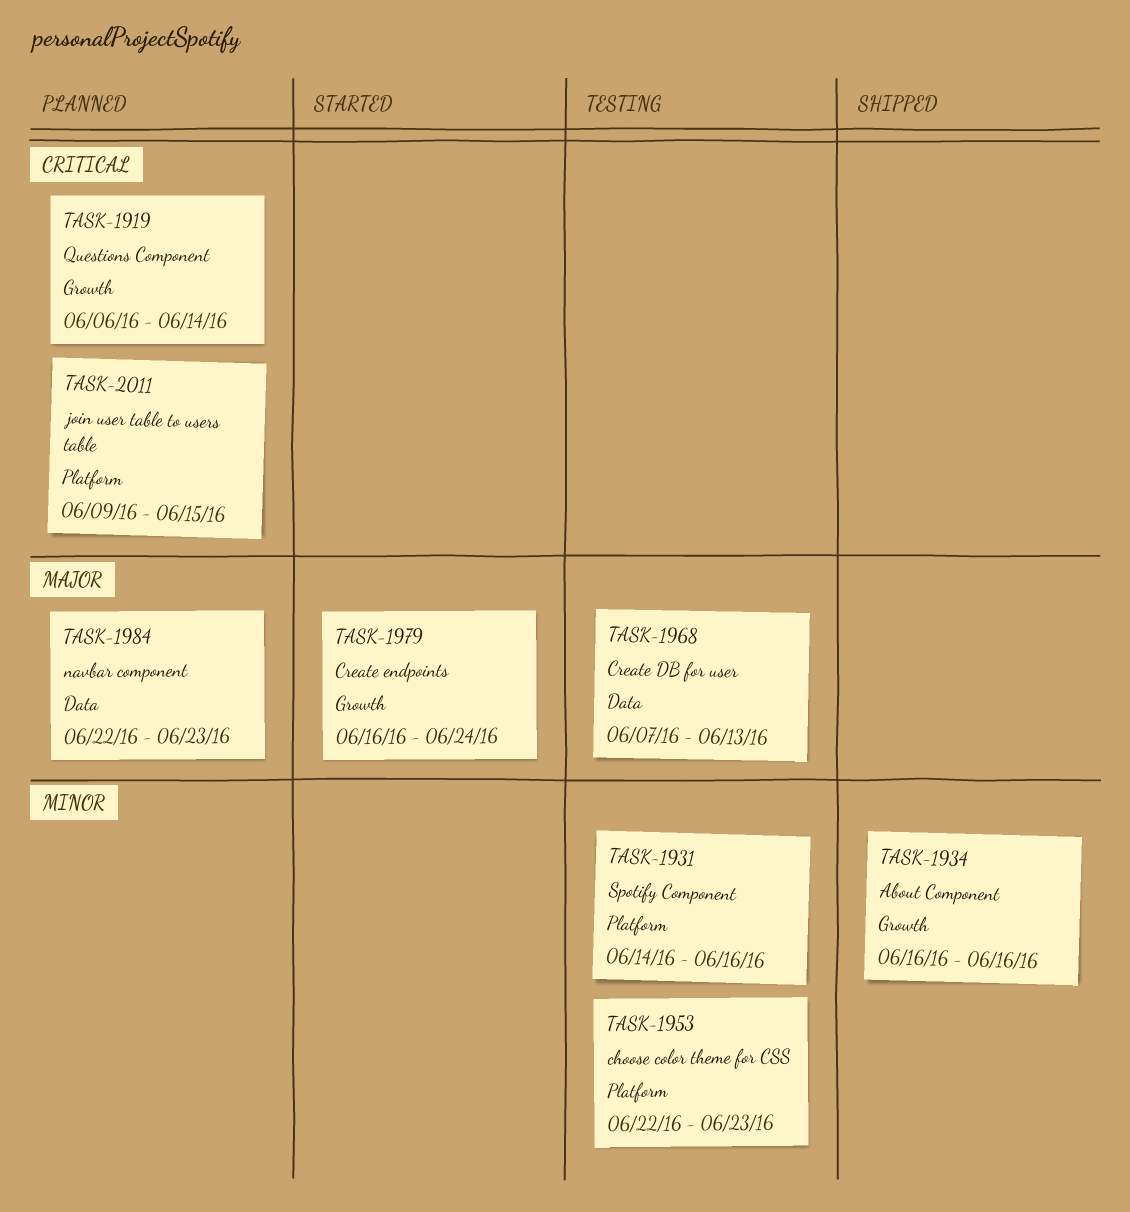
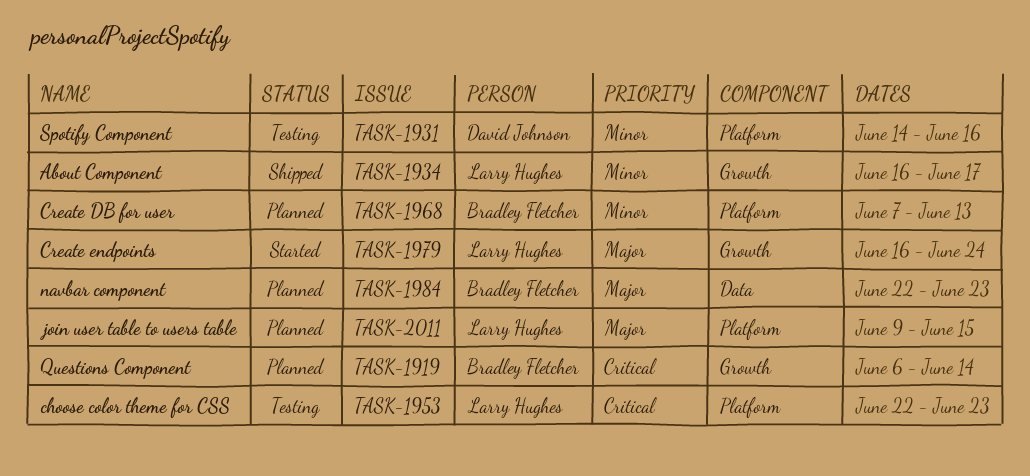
TASK-1934, due: Jun 16 -> Jun 17
TASK-1953, priority: Minor -> Critical
TASK-1968, status: Testing -> Planned
TASK-1968, priority: Major -> Minor
TASK-1968, label: Data -> Platform
TASK-2011, priority: Critical -> Major

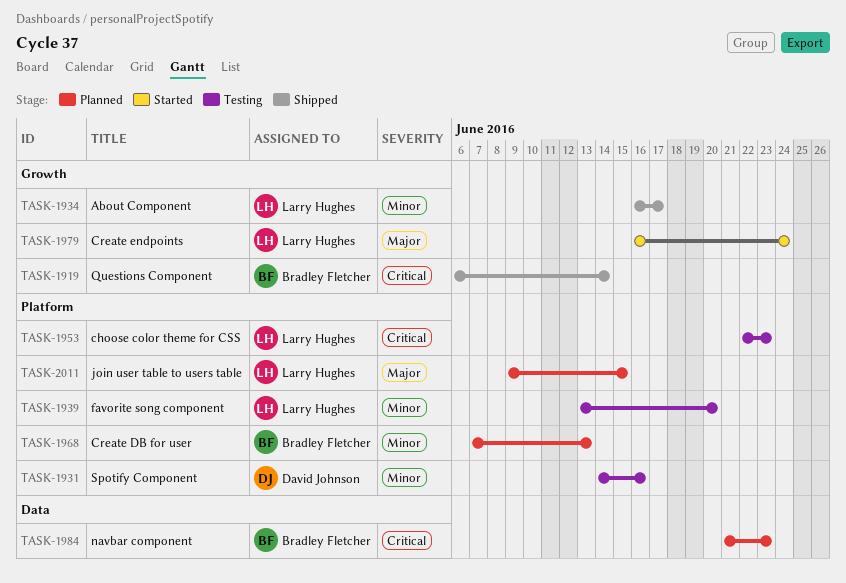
TASK-1919, status: Planned -> Shipped
TASK-1939: none -> present
TASK-1984, priority: Major -> Critical
TASK-1984, start: Jun 22 -> Jun 21

